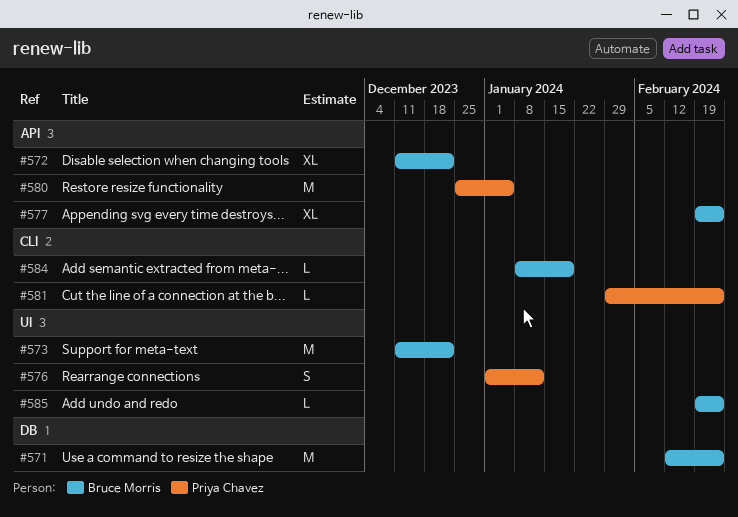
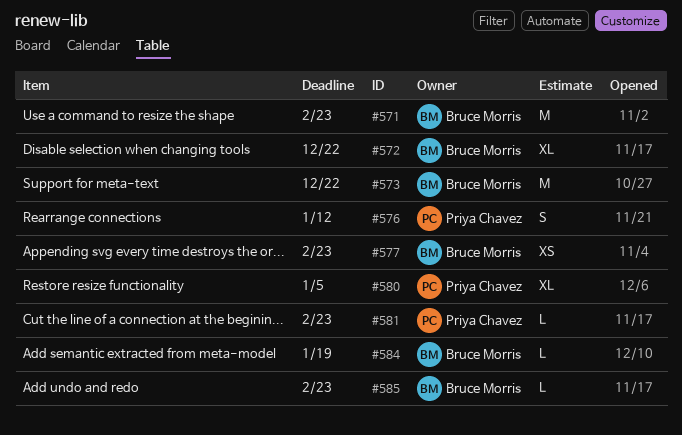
#577, estimate: XL -> XS
#580, estimate: M -> XL

